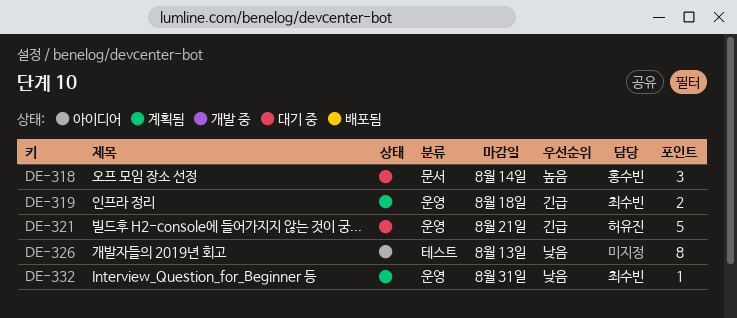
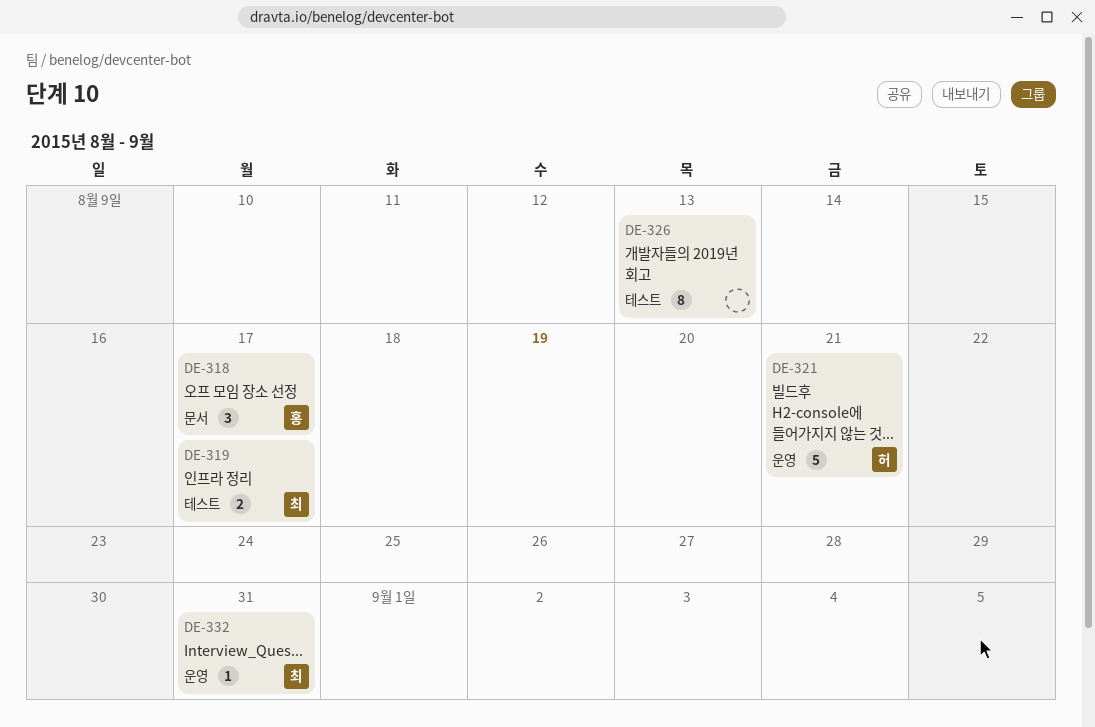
DE-318, due: Aug 14 -> Aug 17
DE-319, label: 운영 -> 테스트
DE-319, due: Aug 18 -> Aug 17

